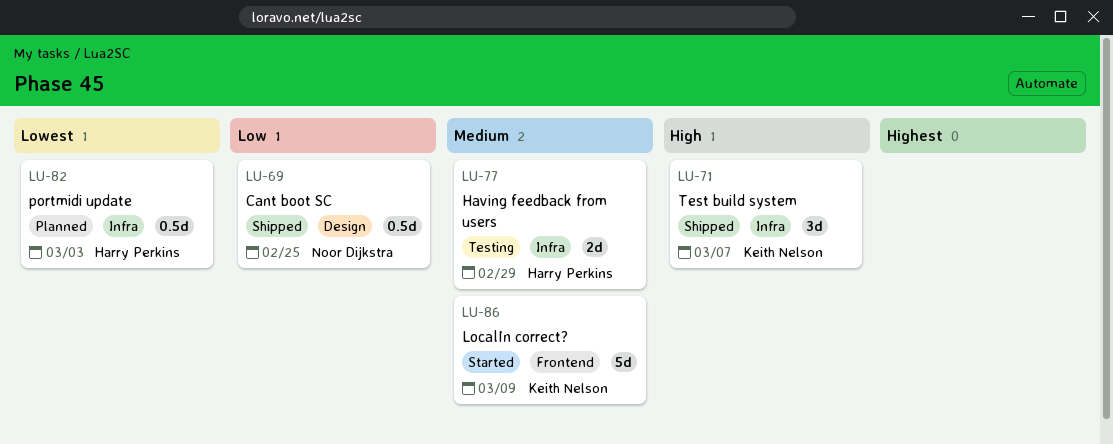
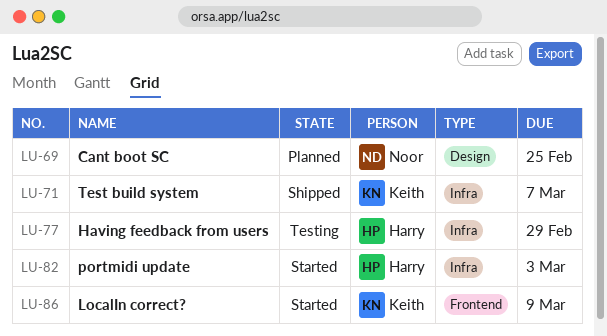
LU-69, status: Shipped -> Planned
LU-82, status: Planned -> Started

